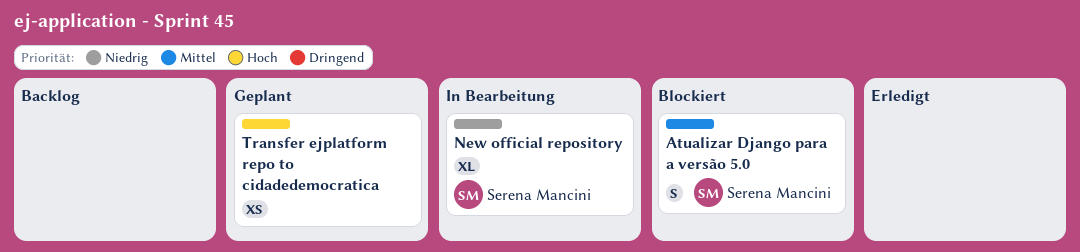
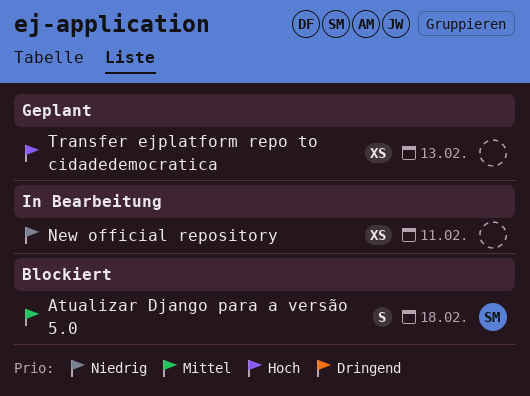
New official repository, owner: Serena Mancini -> none
New official repository, estimate: XL -> XS

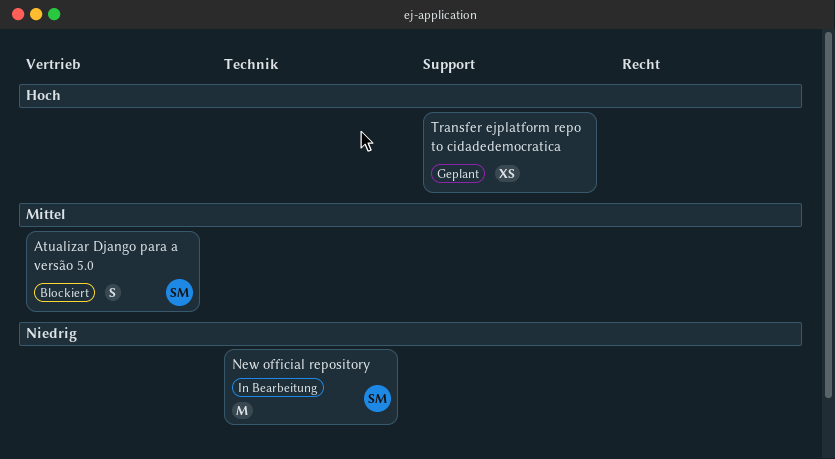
New official repository, owner: none -> SM
New official repository, estimate: XS -> M

